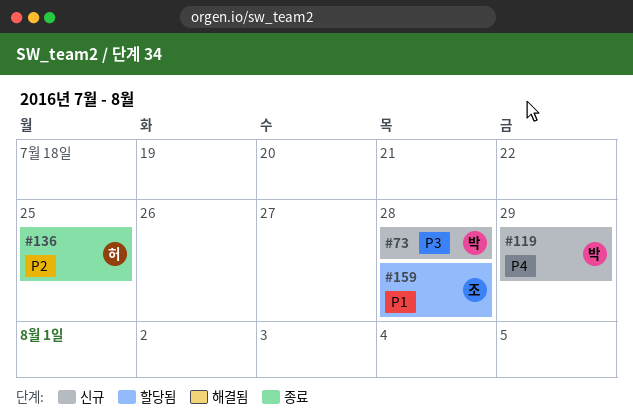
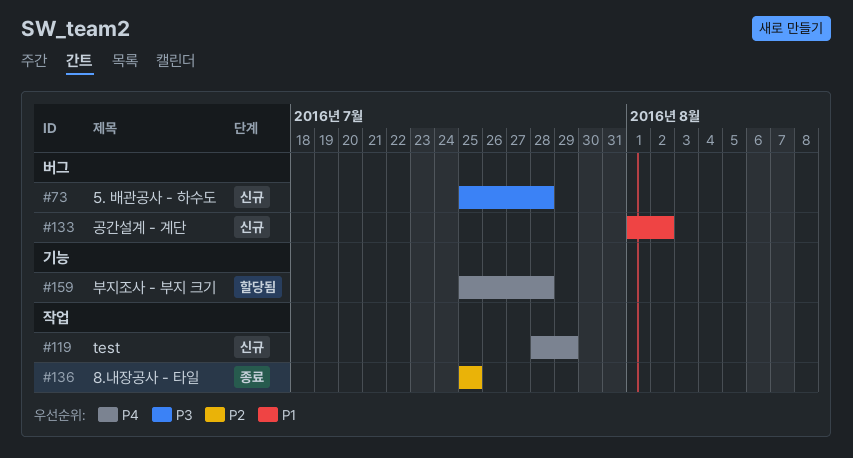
#133: none -> present
#159, priority: P1 -> P4

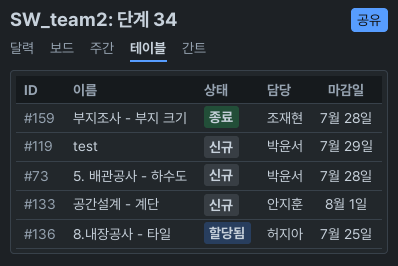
#133, due: Aug 2 -> Aug 1
#136, status: 종료 -> 할당됨
#159, status: 할당됨 -> 종료

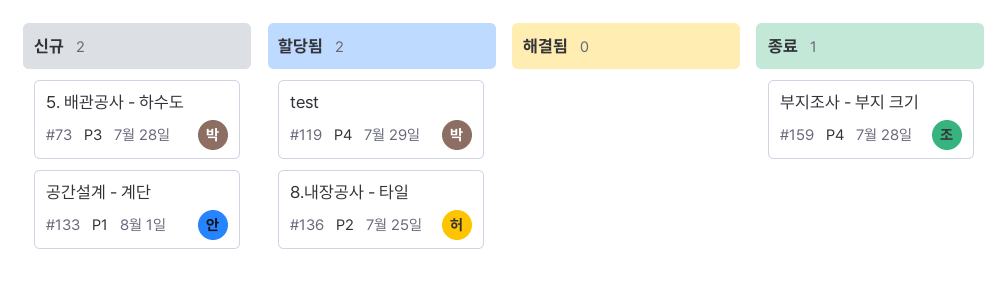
#119, status: 신규 -> 할당됨

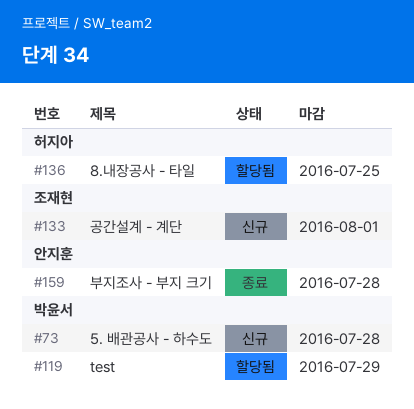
#133, owner: 안지훈 -> 조재현
#159, owner: 조재현 -> 안지훈

